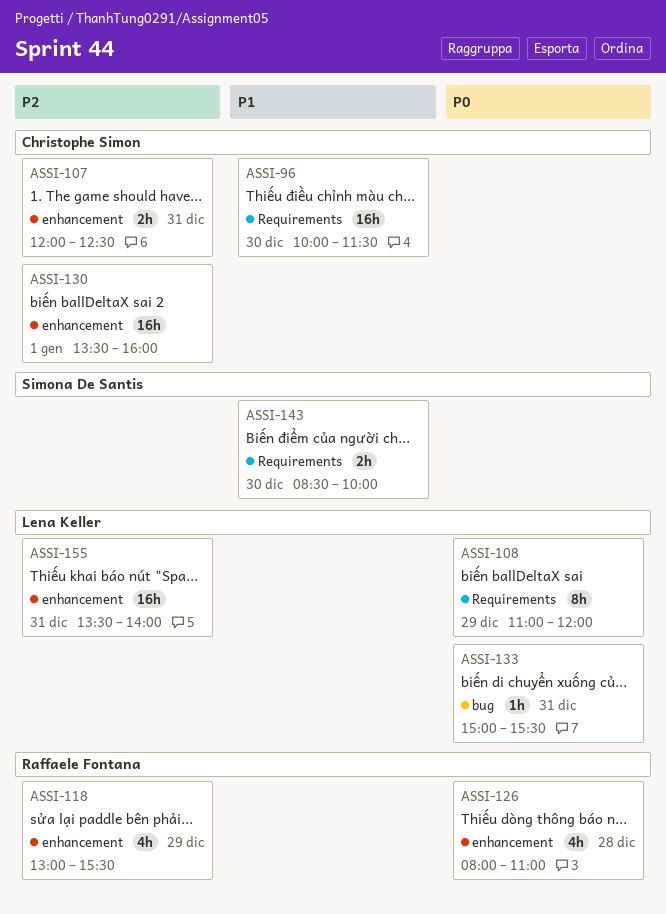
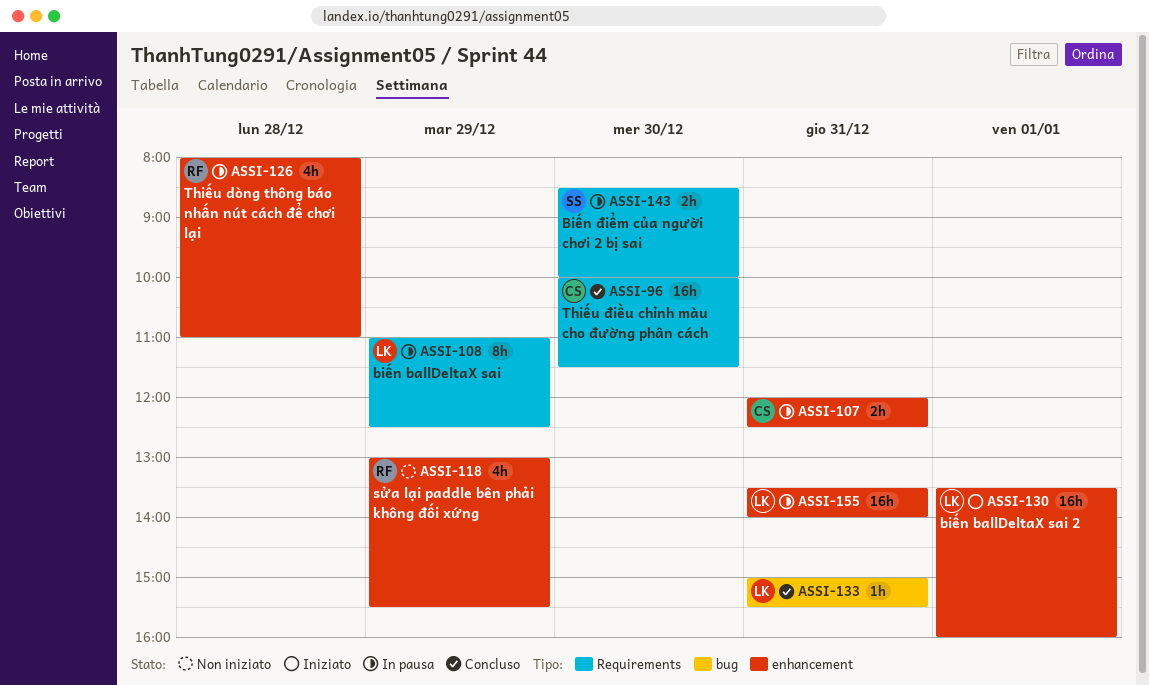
ASSI-108, ends: 12:00 -> 12:30
ASSI-130, owner: Christophe Simon -> Lena Keller

